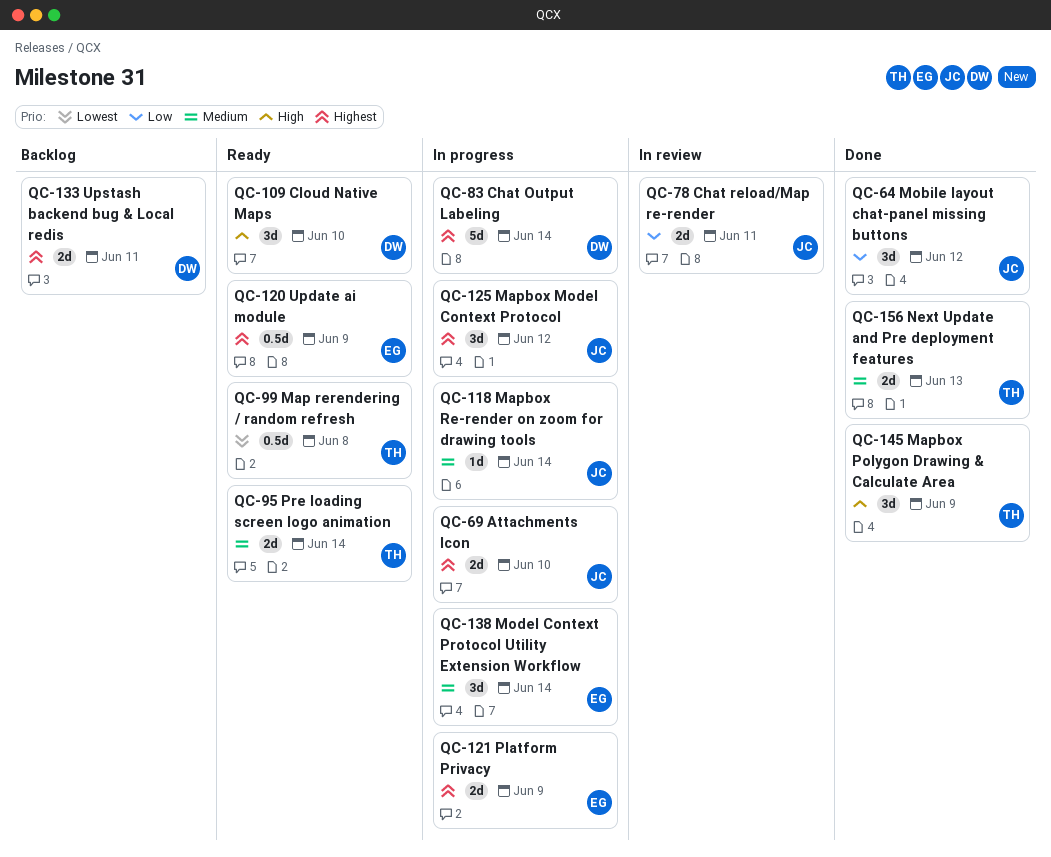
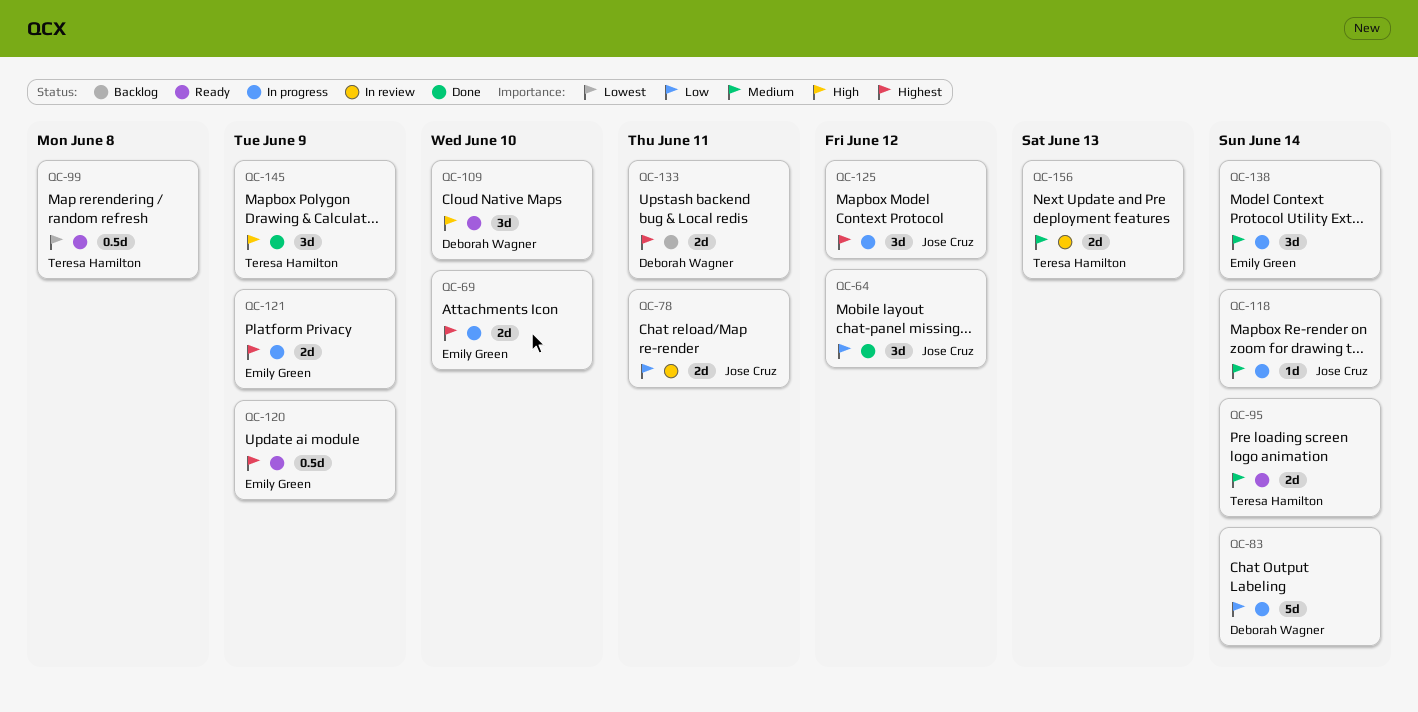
QC-69, owner: Jose Cruz -> Emily Green
QC-83, priority: Highest -> Low
QC-156, status: Done -> In review

